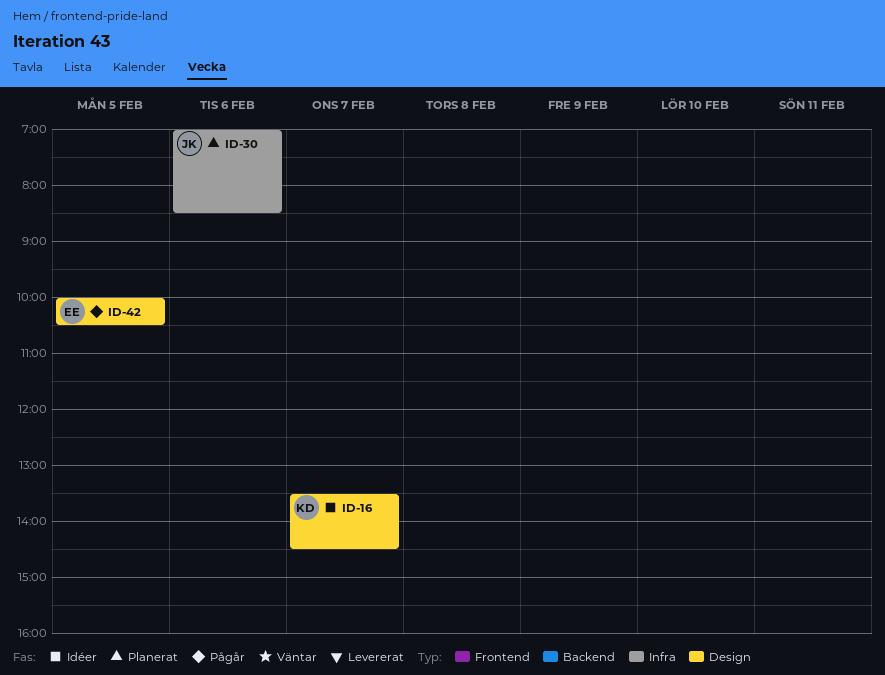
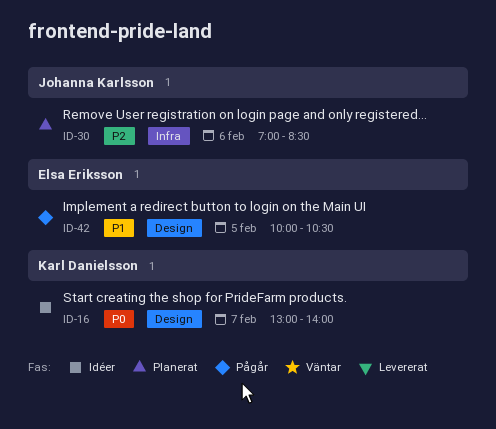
ID-16, begins: 13:30 -> 13:00
ID-16, ends: 14:30 -> 14:00

